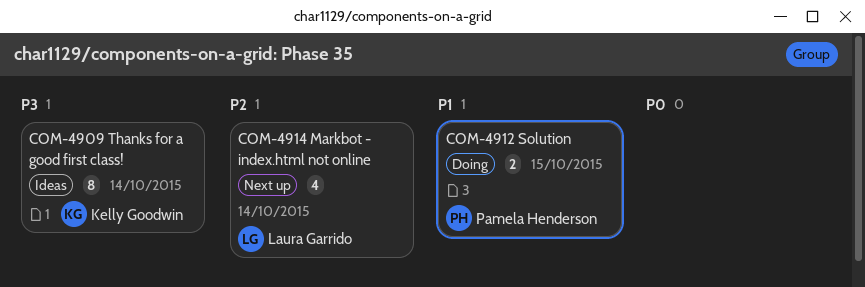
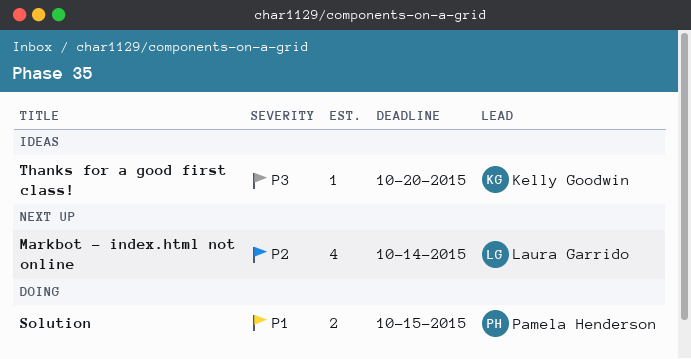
Thanks for a good first class!, estimate: 8 -> 1
Thanks for a good first class!, due: Oct 14 -> Oct 20

